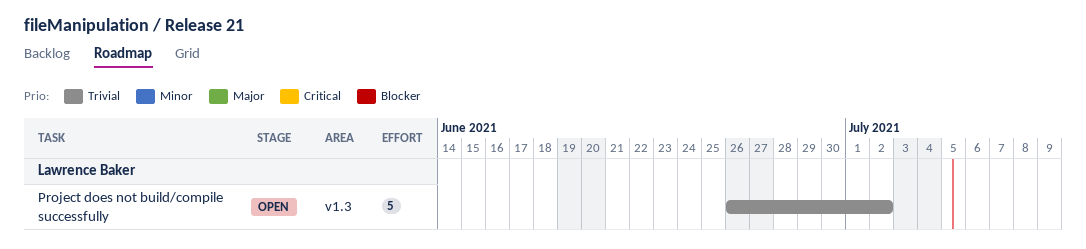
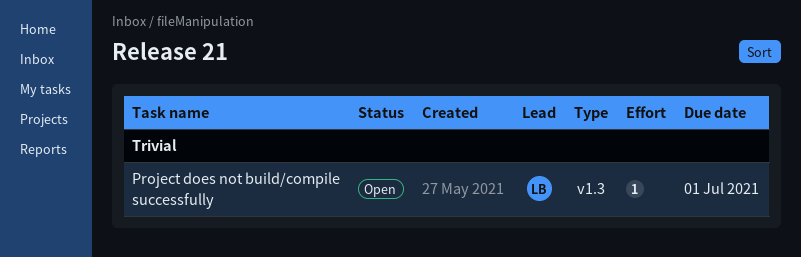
Project does not build/compile successfully, estimate: 5 -> 1
Project does not build/compile successfully, due: Jul 2 -> Jul 1

